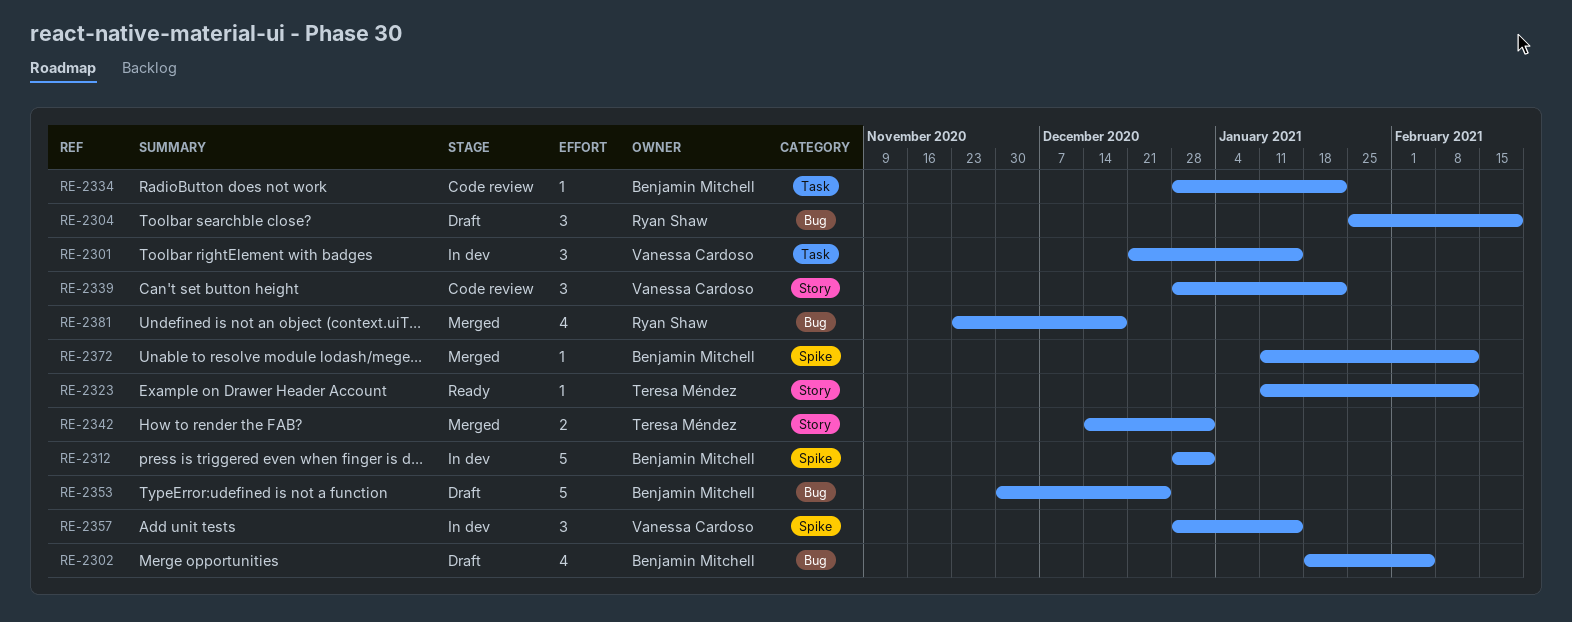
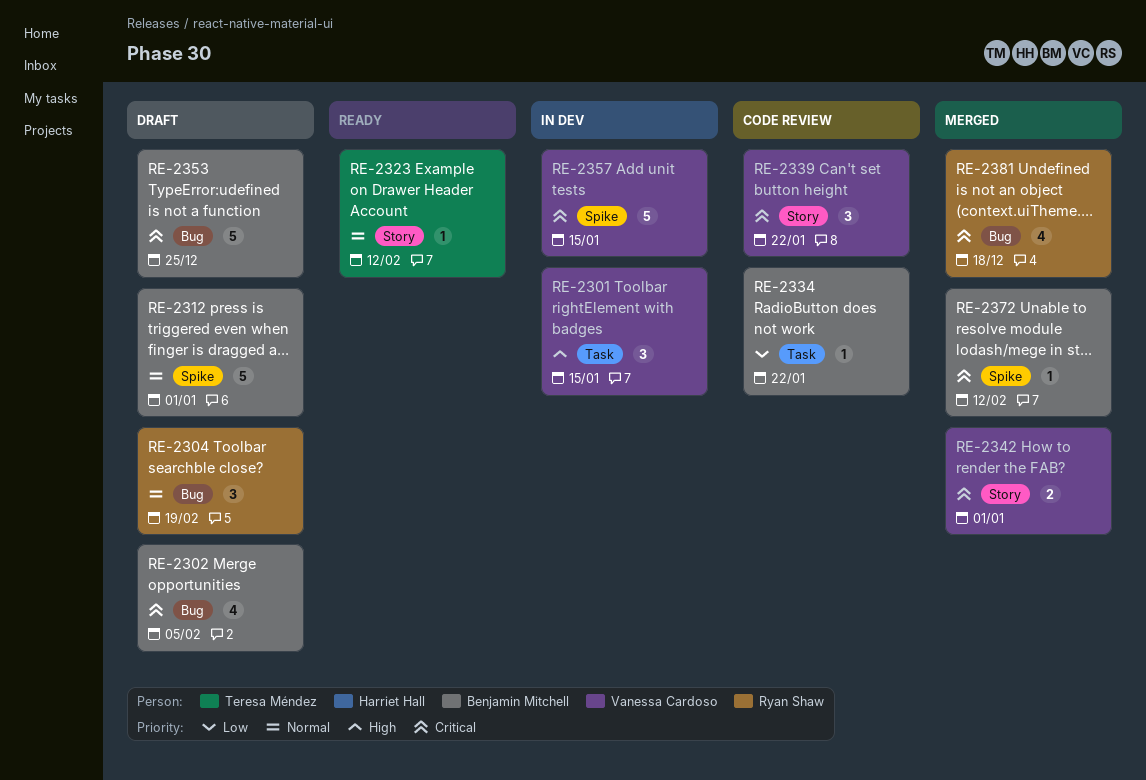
RE-2312, status: In dev -> Draft
RE-2342, owner: Teresa Méndez -> Vanessa Cardoso
RE-2357, estimate: 3 -> 5

